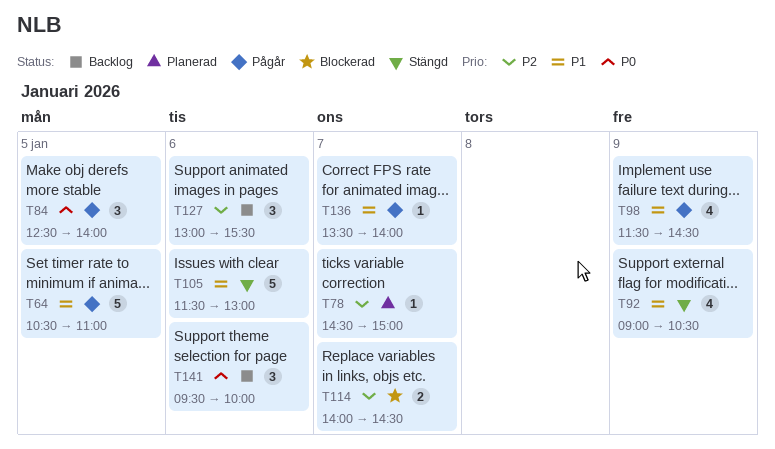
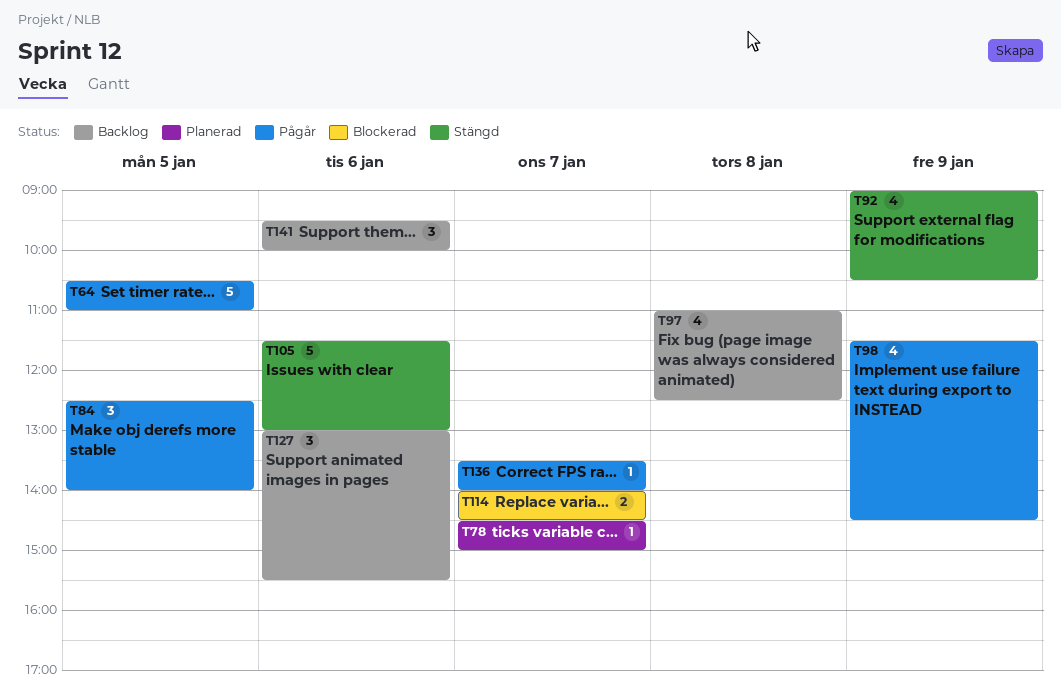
T97: none -> present

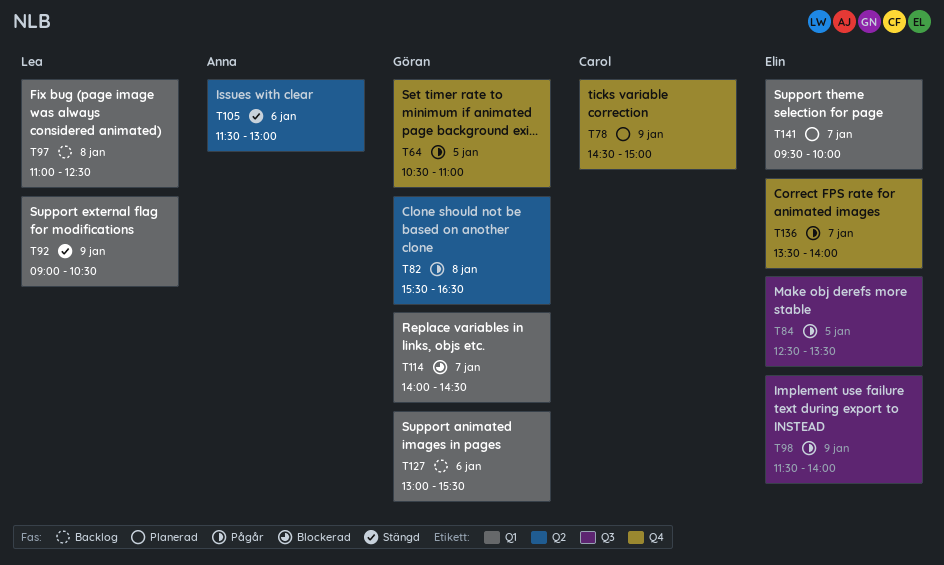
T78, day: Jan 7 -> Jan 9
T82: none -> present
T84, ends: 14:00 -> 13:30
T98, ends: 14:30 -> 14:00
T141, status: Backlog -> Planerad
T141, day: Jan 6 -> Jan 7

